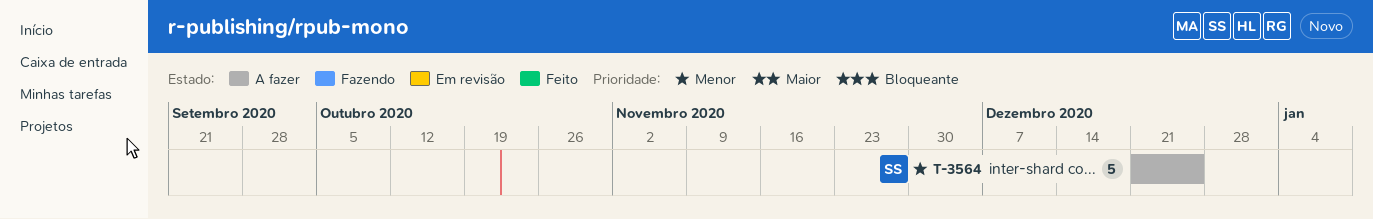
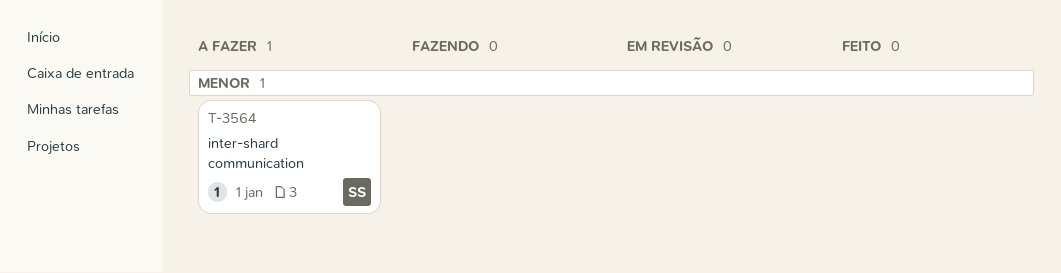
T-3564, estimate: 5 -> 1
T-3564, due: Dec 25 -> Jan 1

